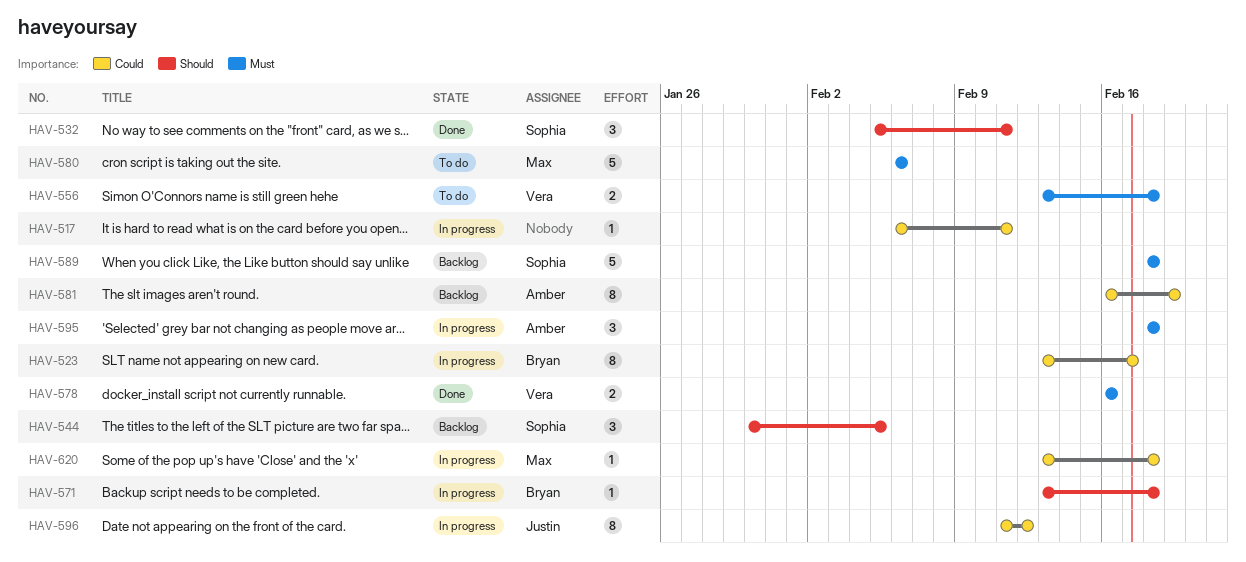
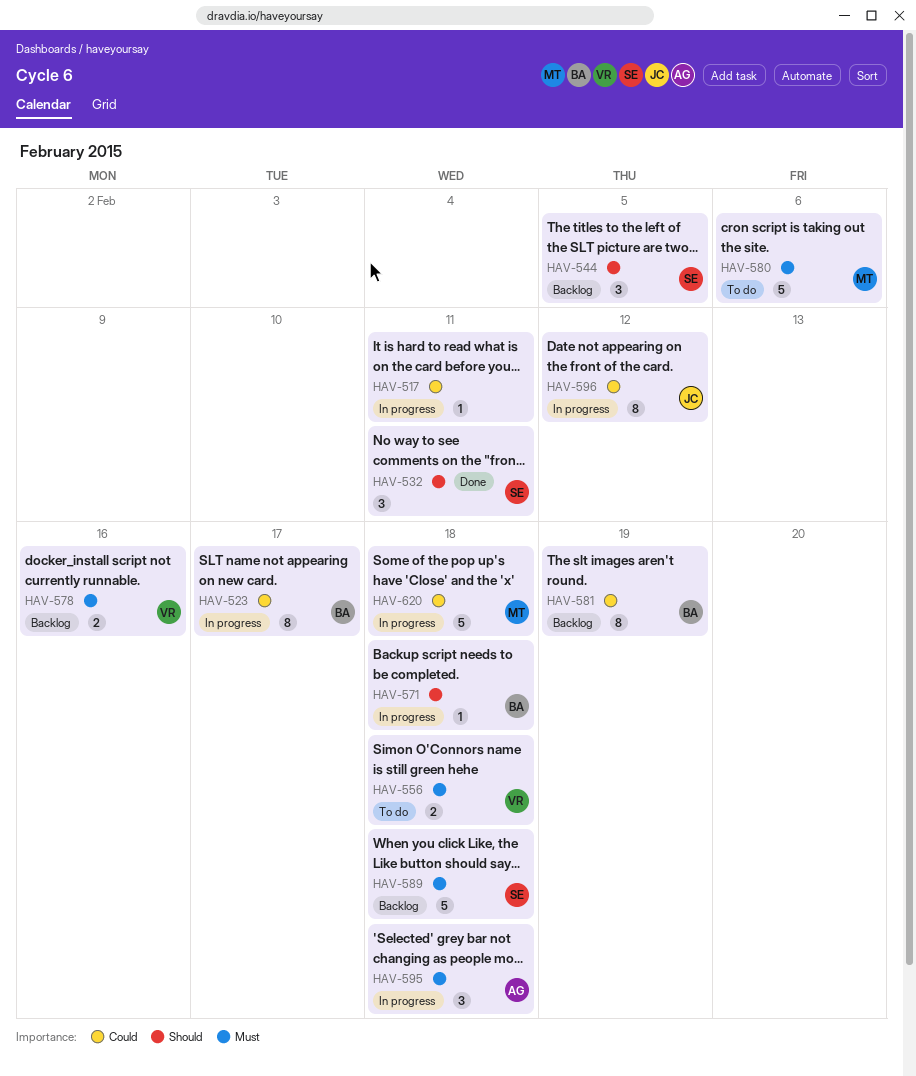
HAV-578, status: Done -> Backlog
HAV-581, owner: Amber -> Bryan
HAV-620, estimate: 1 -> 5

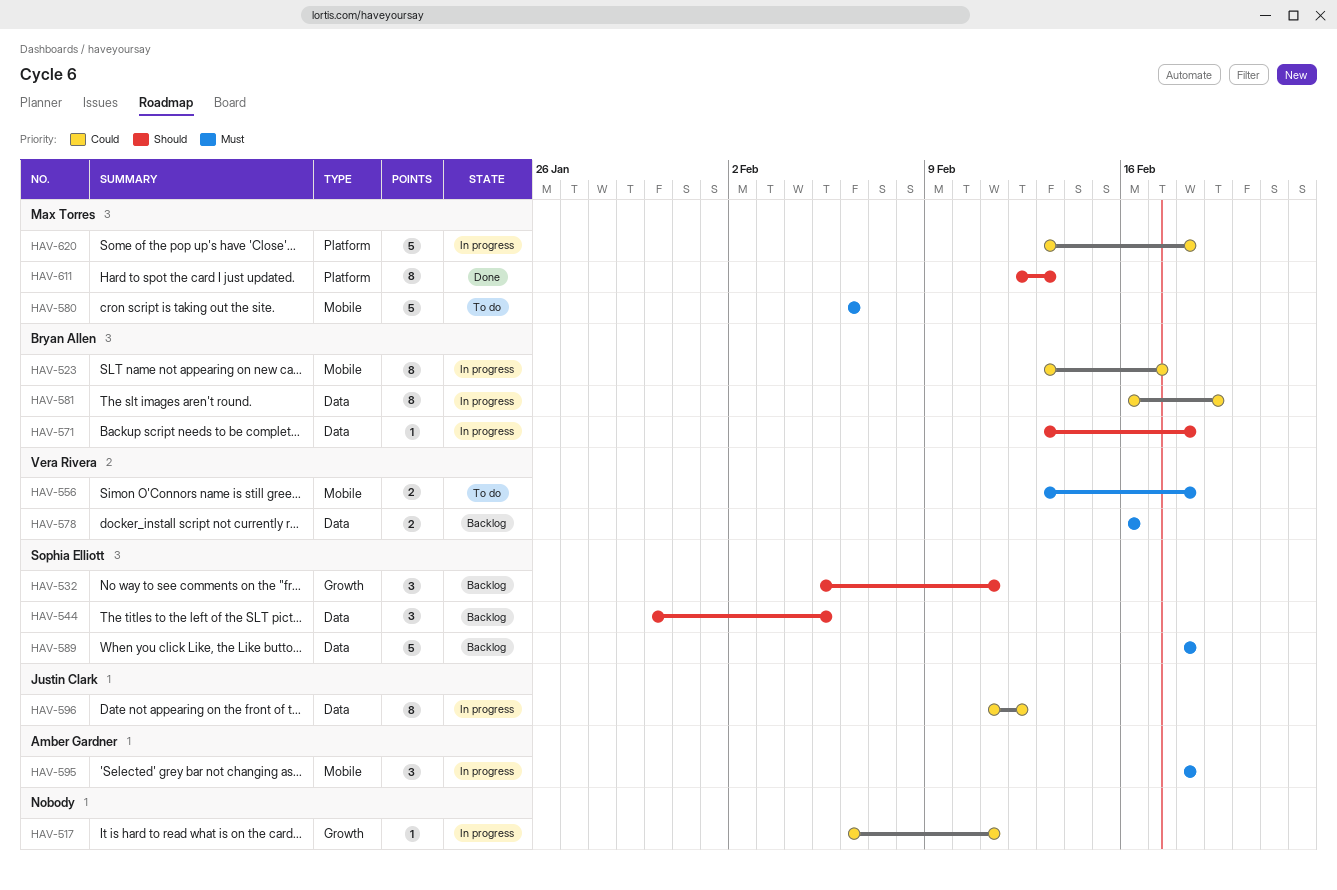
HAV-532, status: Done -> Backlog
HAV-581, status: Backlog -> In progress
HAV-611: none -> present

